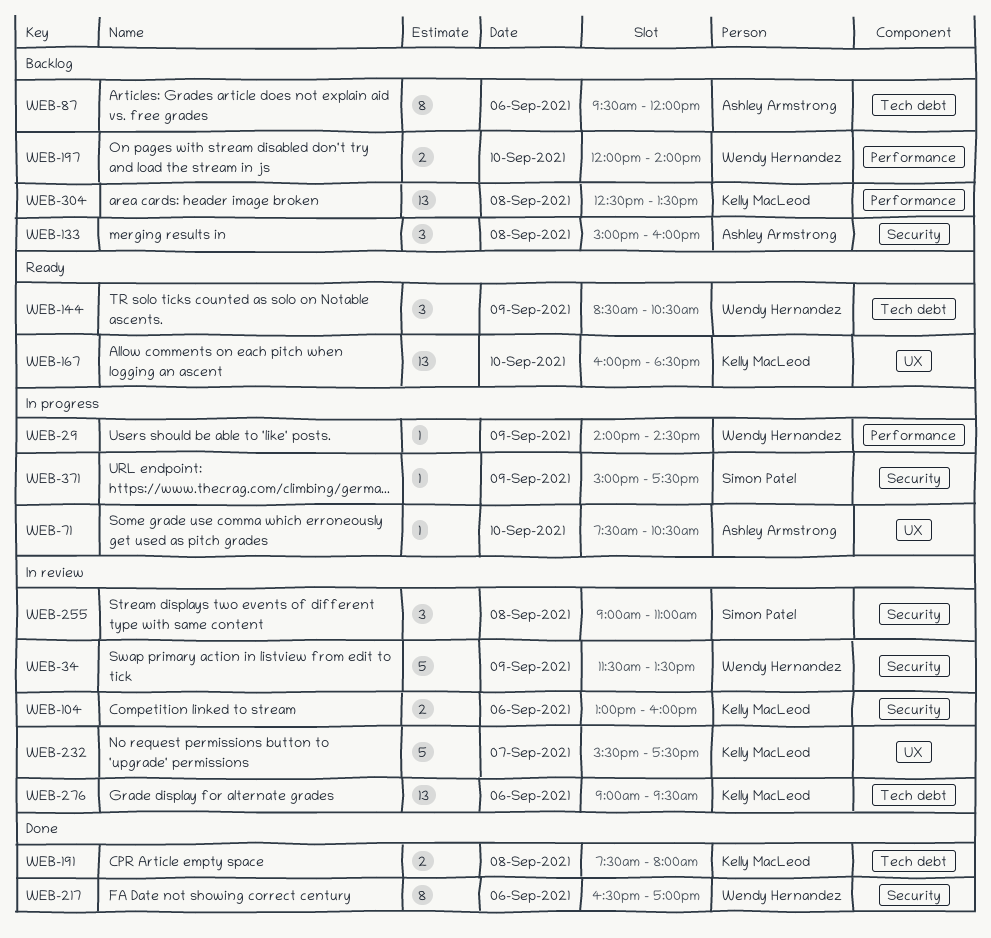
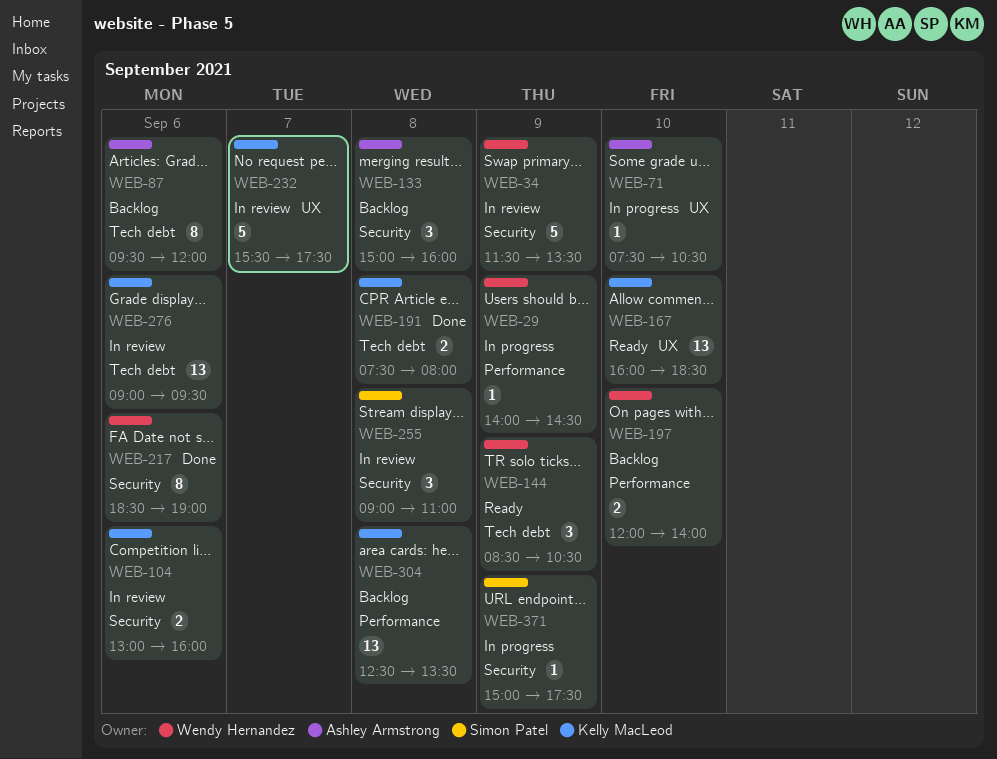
WEB-217, begins: 16:30 -> 18:30
WEB-217, ends: 17:00 -> 19:00

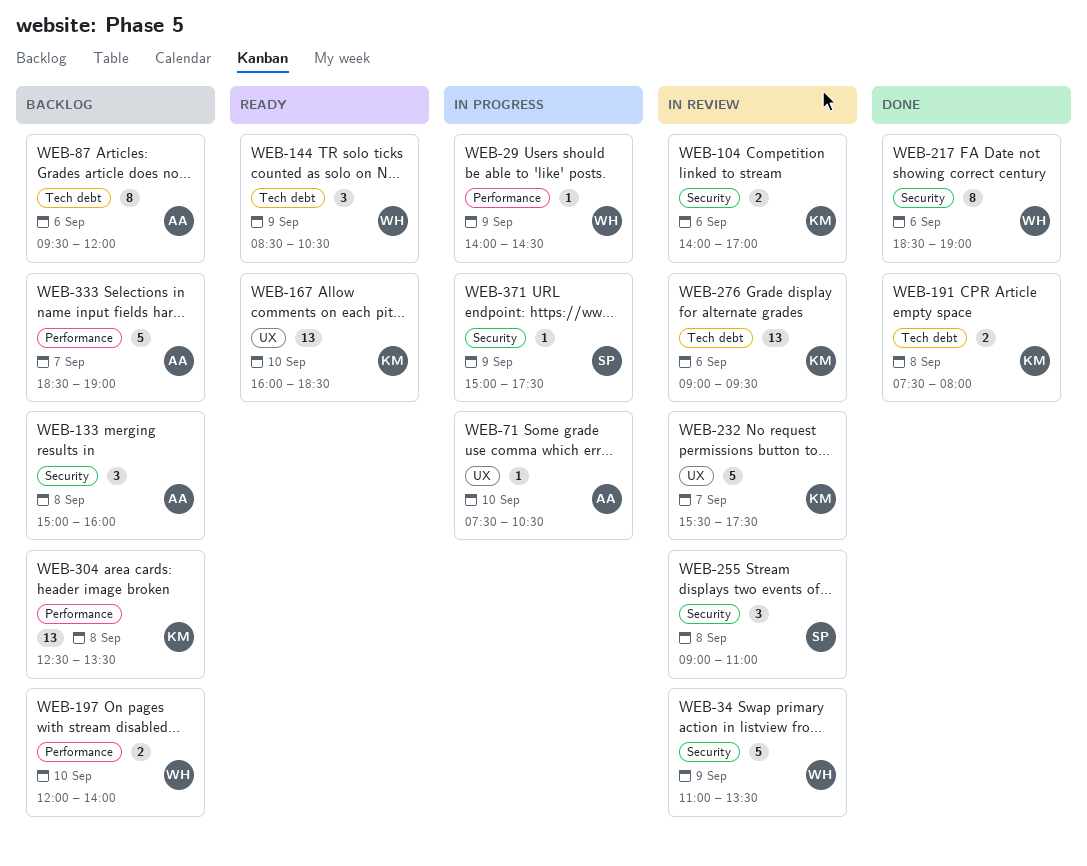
WEB-34, begins: 11:30 -> 11:00
WEB-104, begins: 13:00 -> 14:00
WEB-104, ends: 16:00 -> 17:00
WEB-333: none -> present

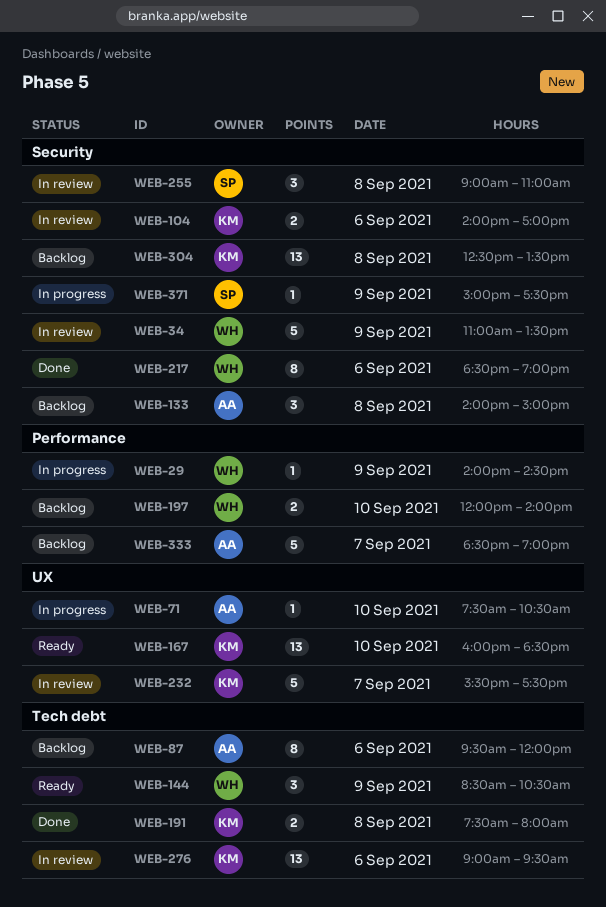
WEB-133, begins: 15:00 -> 14:00
WEB-133, ends: 16:00 -> 15:00
WEB-304, label: Performance -> Security

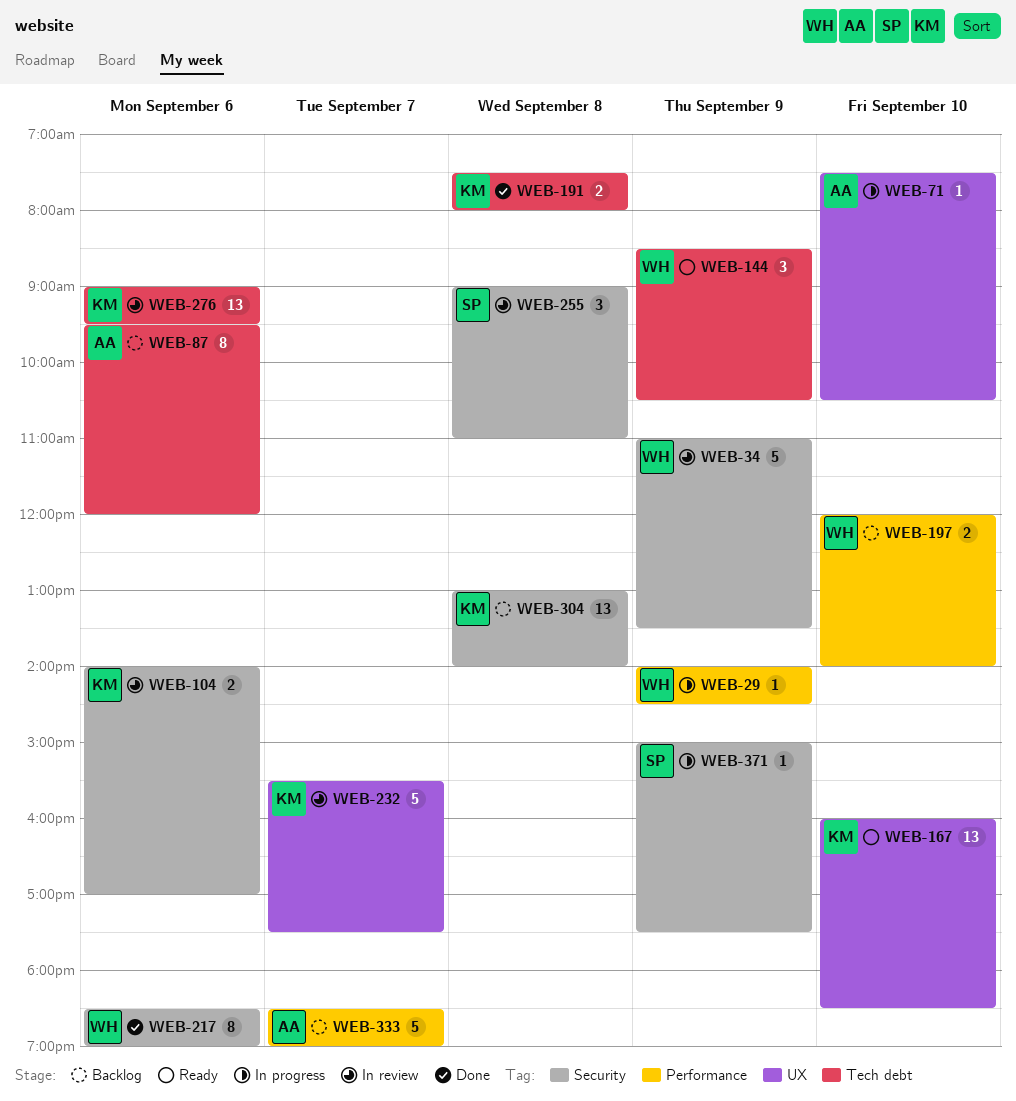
WEB-133: present -> none
WEB-304, begins: 12:30 -> 13:00
WEB-304, ends: 13:30 -> 14:00

